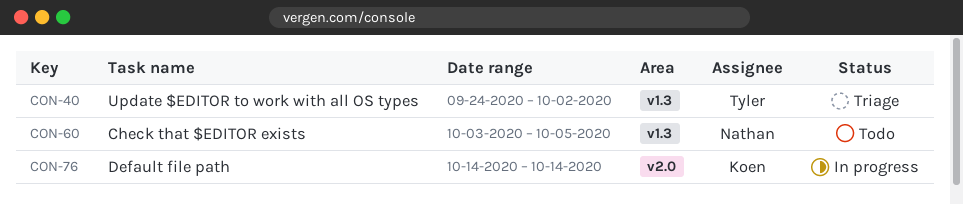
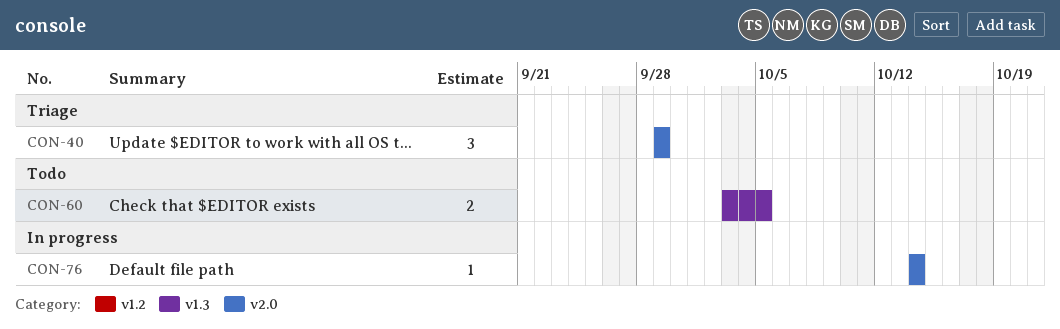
CON-40, label: v1.3 -> v2.0
CON-40, start: Sep 24 -> Sep 29
CON-40, due: Oct 2 -> Sep 29

